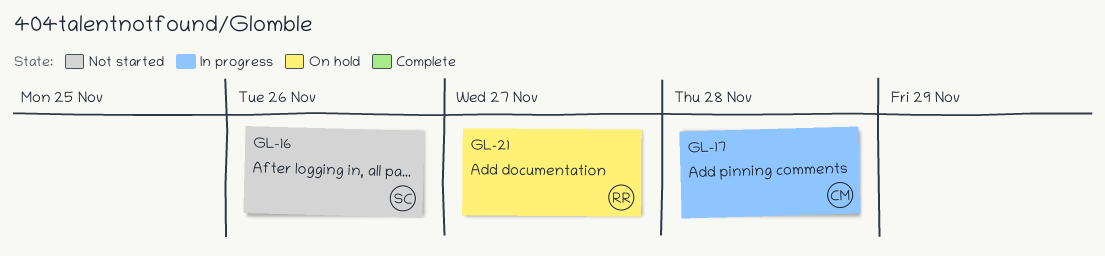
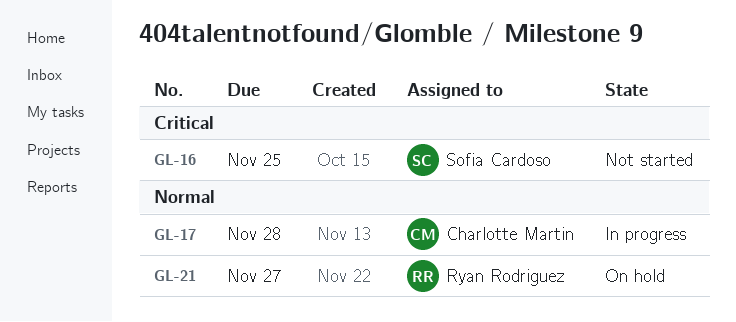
GL-16, due: Nov 26 -> Nov 25

